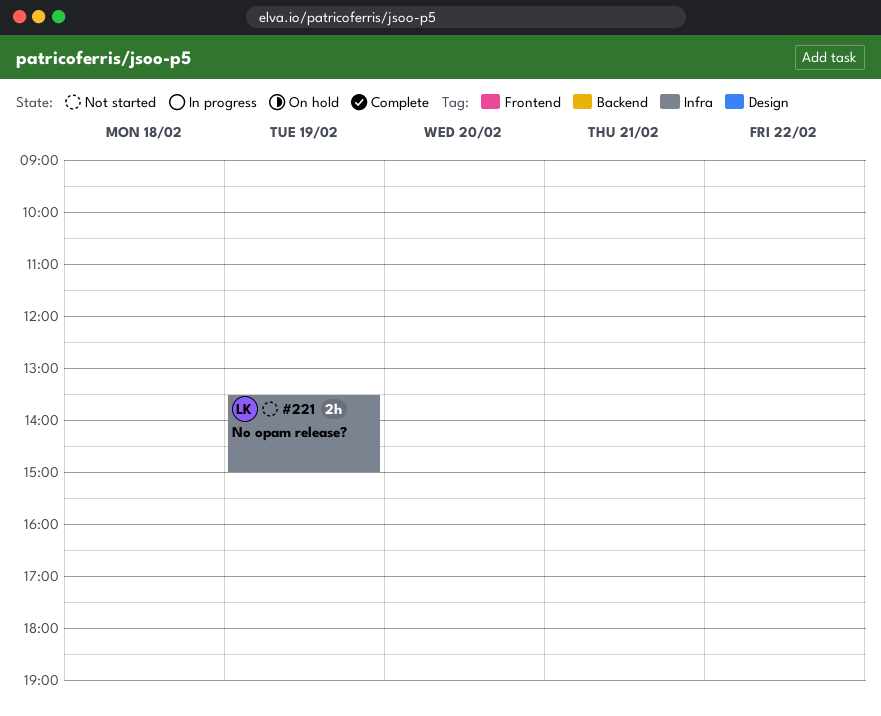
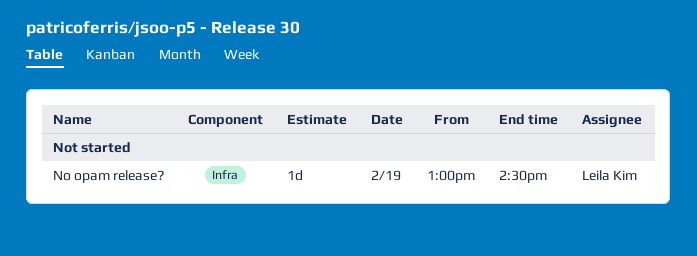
No opam release?, estimate: 2h -> 1d
No opam release?, begins: 13:30 -> 13:00
No opam release?, ends: 15:00 -> 14:30

